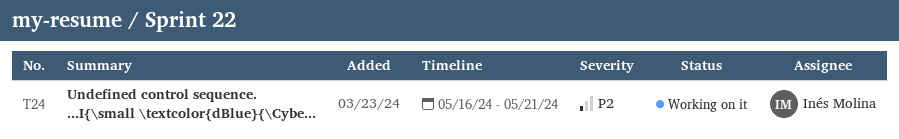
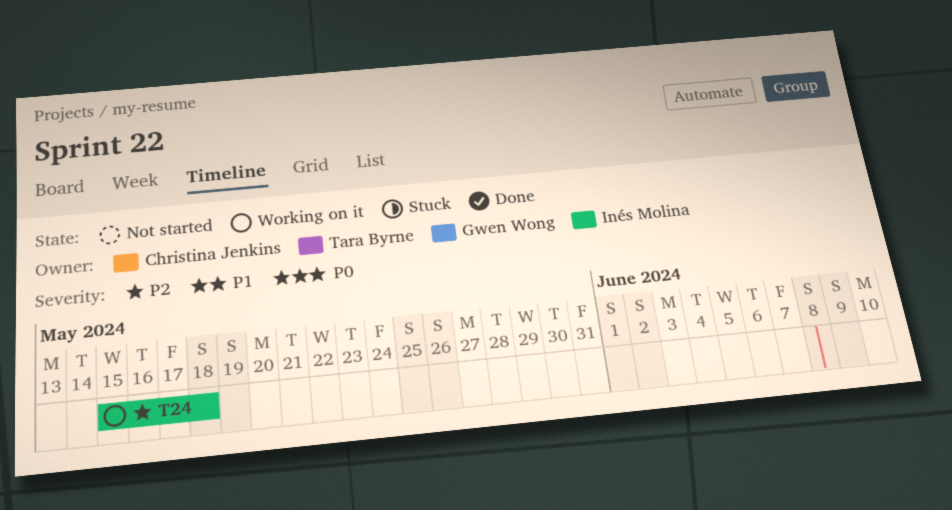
T24, start: May 16 -> May 15
T24, due: May 21 -> May 18

